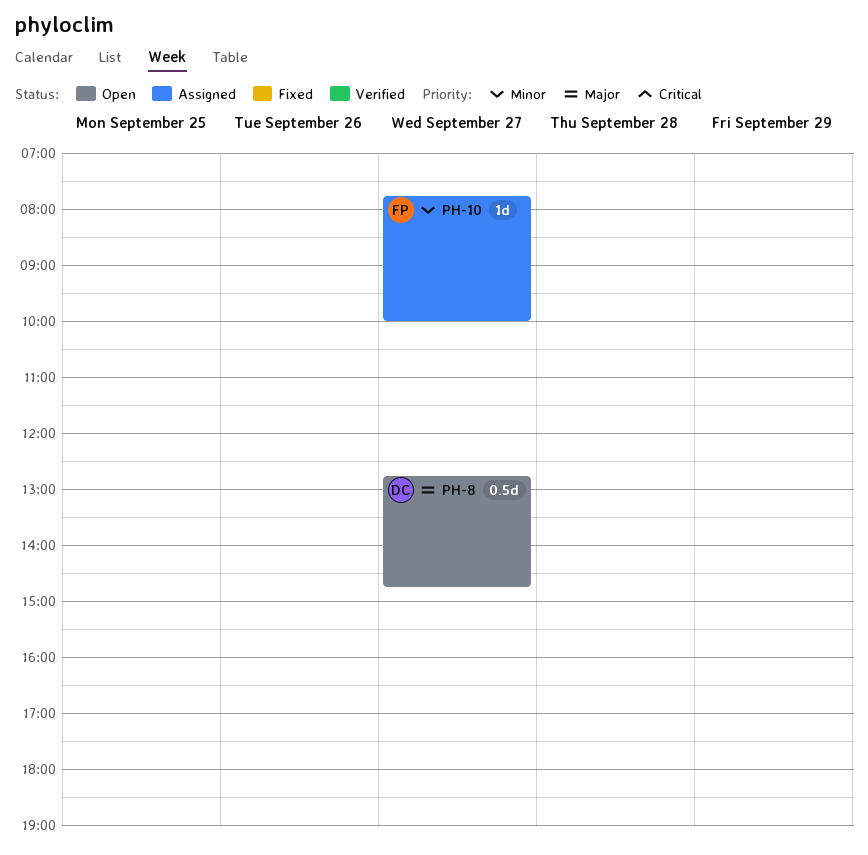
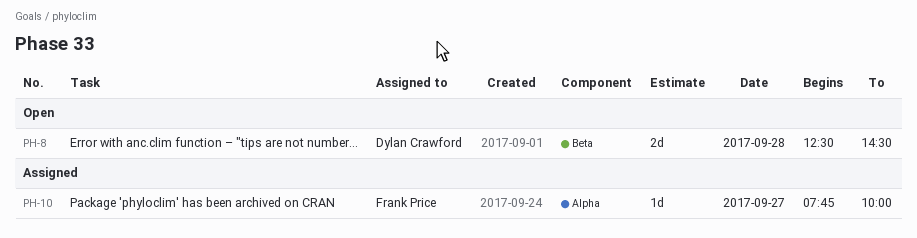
PH-8, estimate: 0.5d -> 2d
PH-8, day: Sep 27 -> Sep 28
PH-8, begins: 12:45 -> 12:30
PH-8, ends: 14:45 -> 14:30

